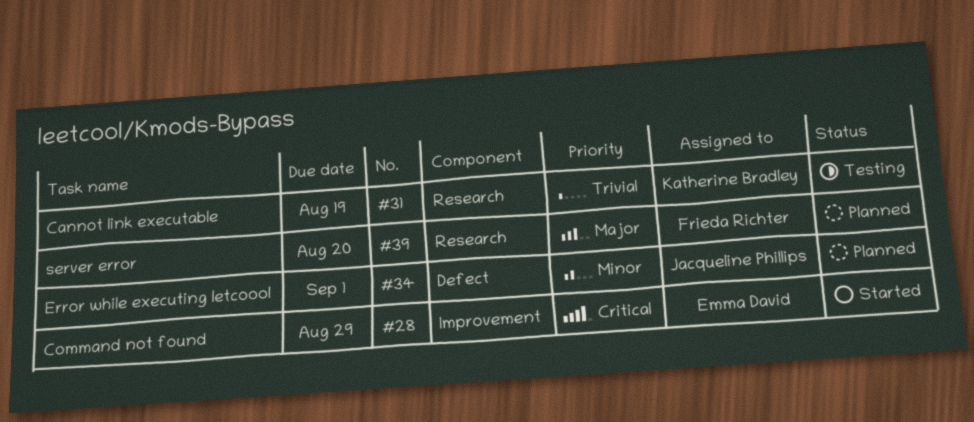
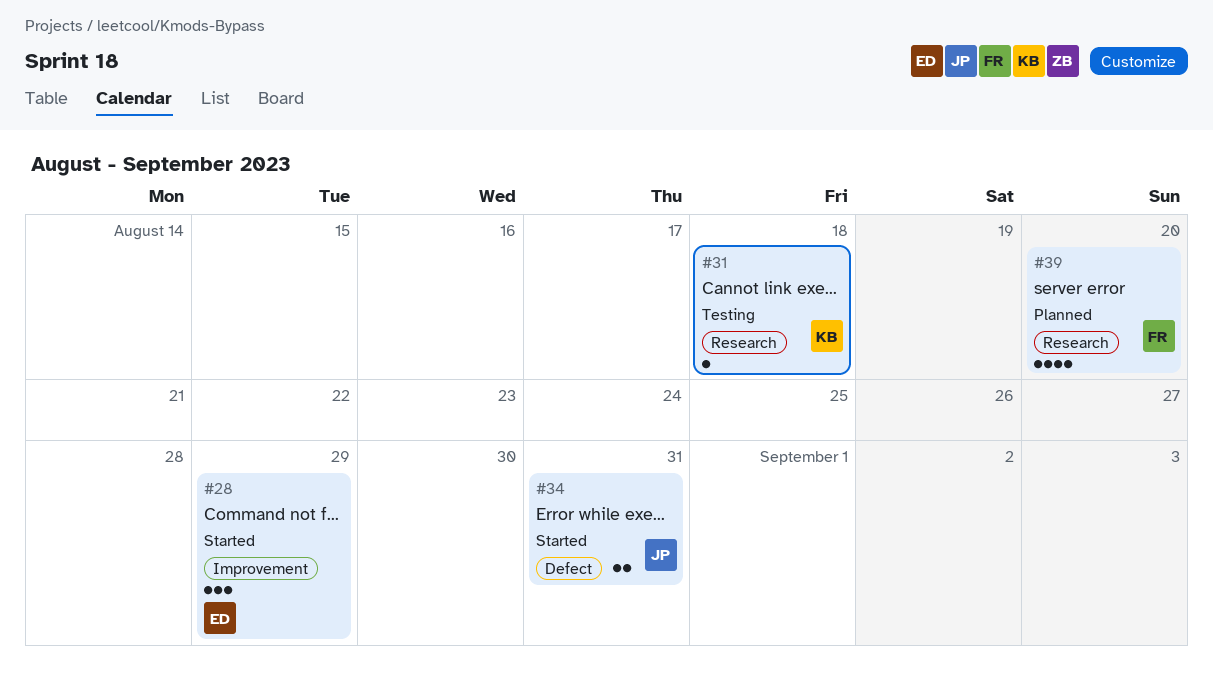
#31, due: Aug 19 -> Aug 18
#34, status: Planned -> Started
#34, due: Sep 1 -> Aug 31

